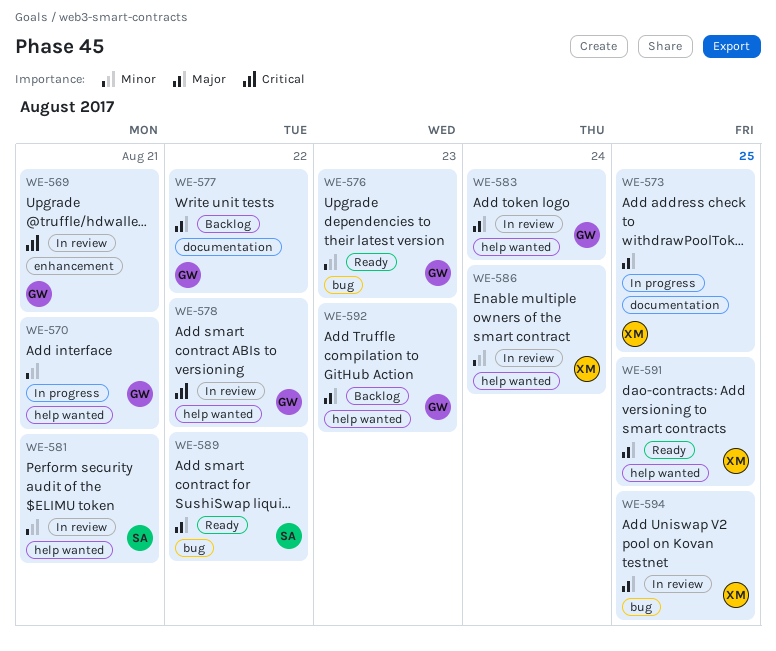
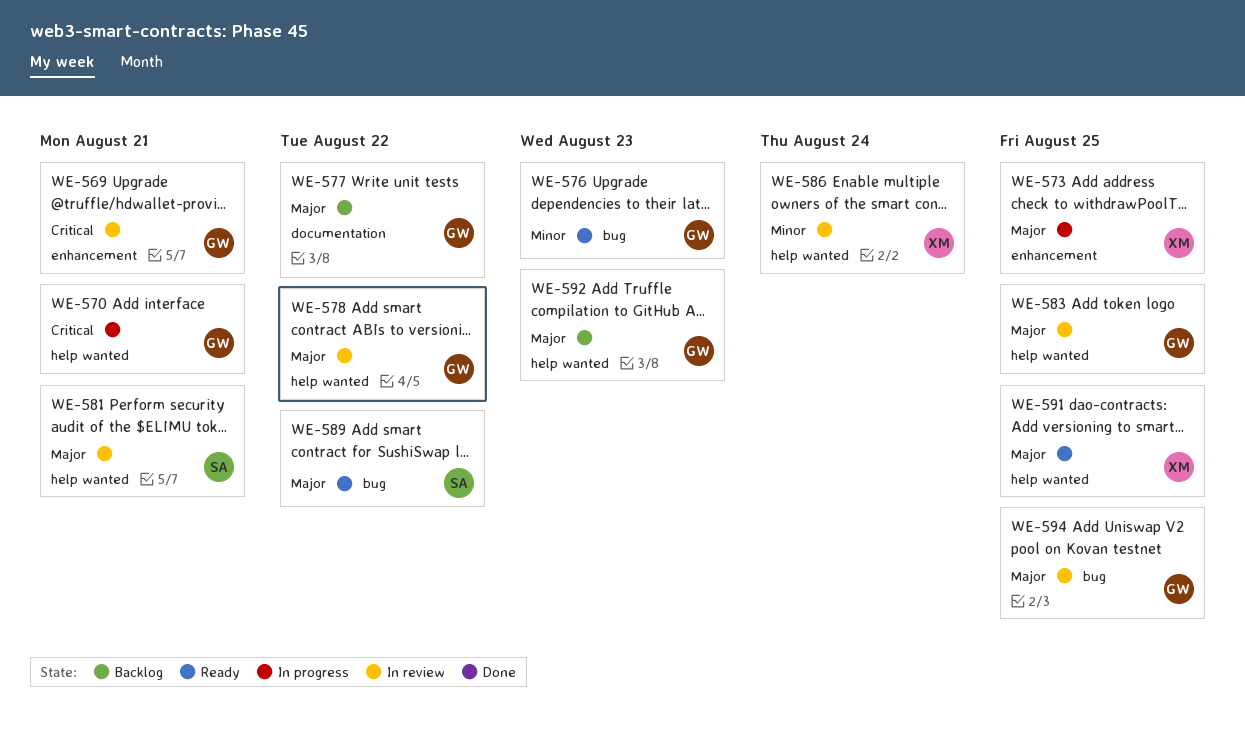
WE-570, priority: Minor -> Critical
WE-573, label: documentation -> enhancement
WE-578, priority: Critical -> Major
WE-581, priority: Minor -> Major
WE-583, due: Aug 24 -> Aug 25
WE-594, owner: XM -> GW

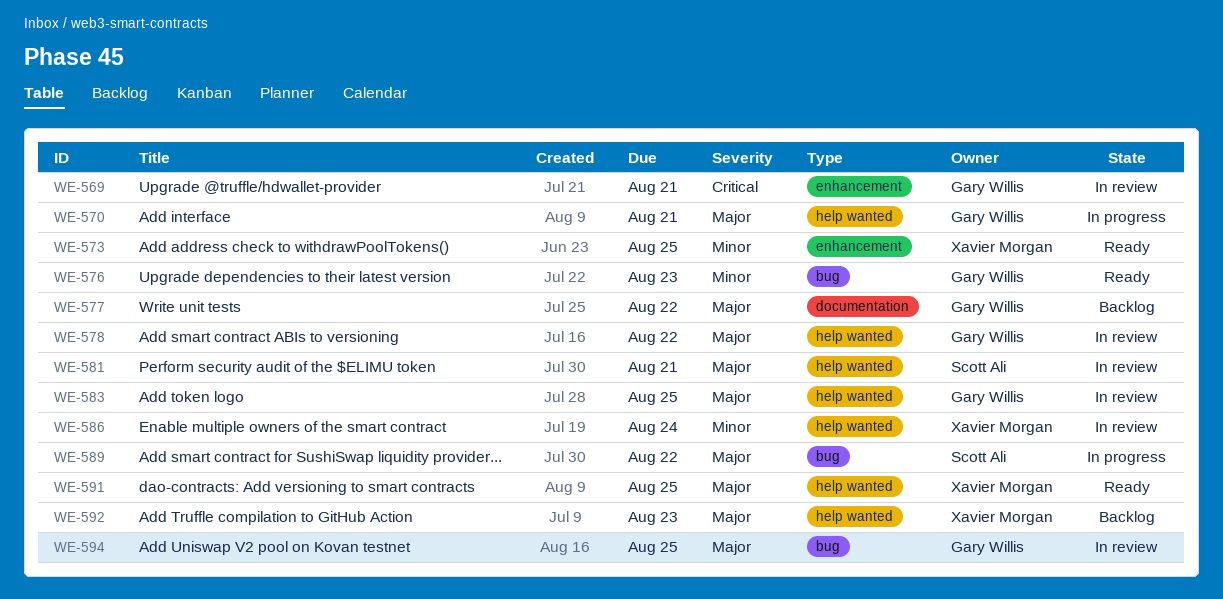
WE-570, priority: Critical -> Major
WE-573, status: In progress -> Ready
WE-573, priority: Major -> Minor
WE-589, status: Ready -> In progress
WE-592, owner: Gary Willis -> Xavier Morgan

